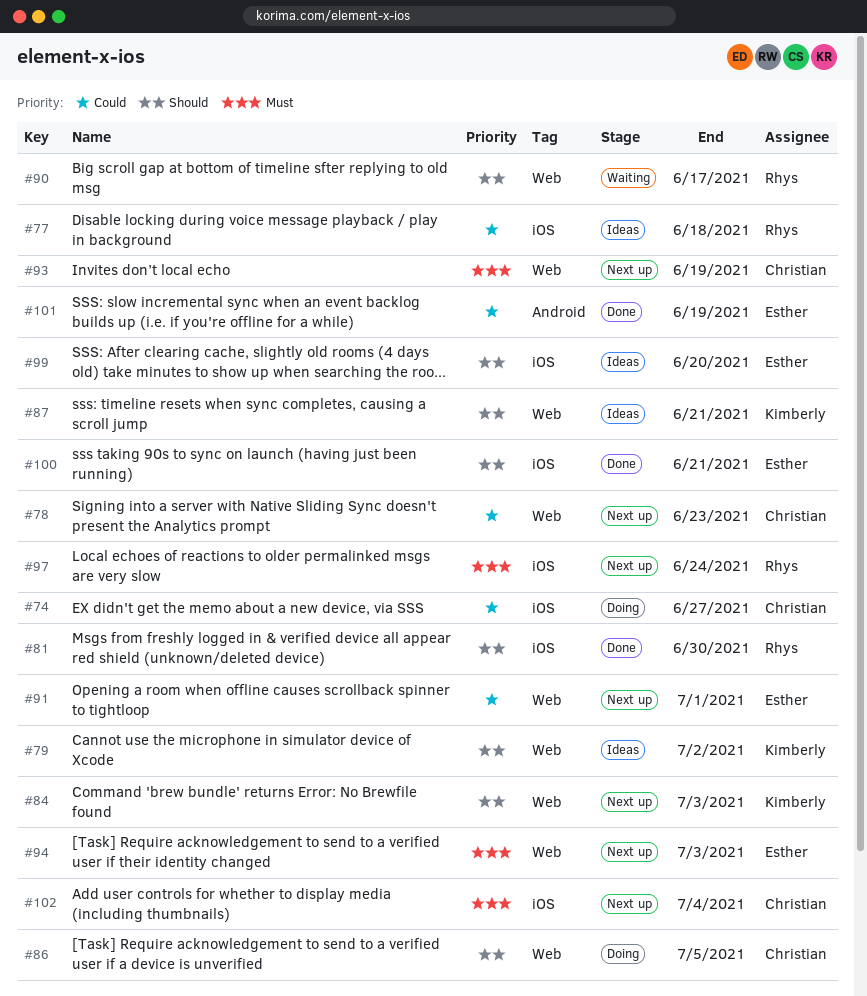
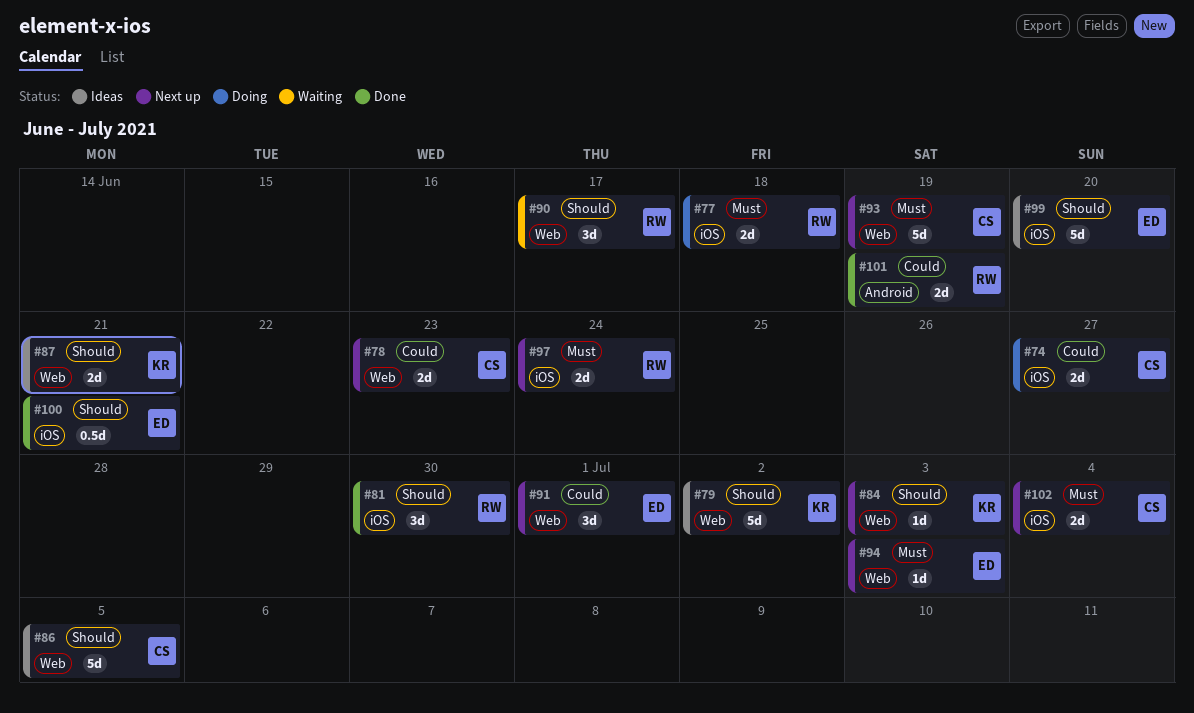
#77, status: Ideas -> Doing
#77, priority: Could -> Must
#86, status: Doing -> Ideas
#101, owner: Esther -> Rhys

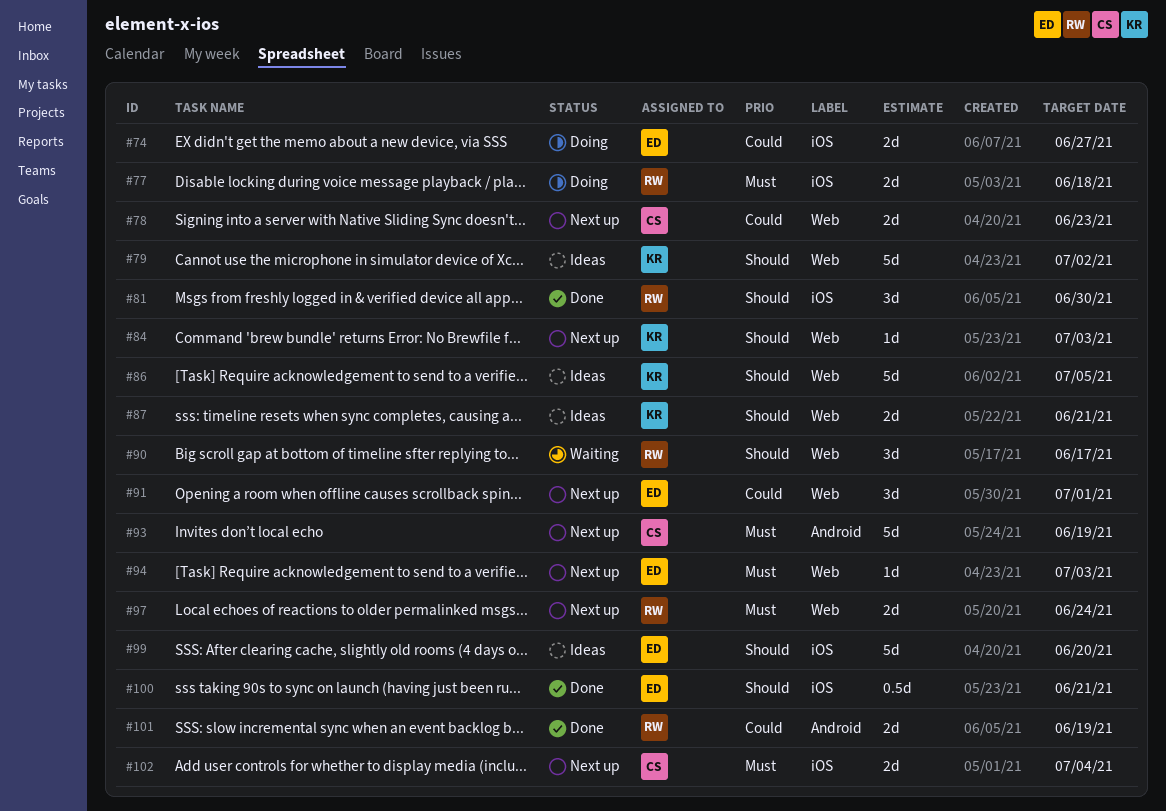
#74, owner: CS -> ED
#86, owner: CS -> KR
#93, label: Web -> Android
#97, label: iOS -> Web

